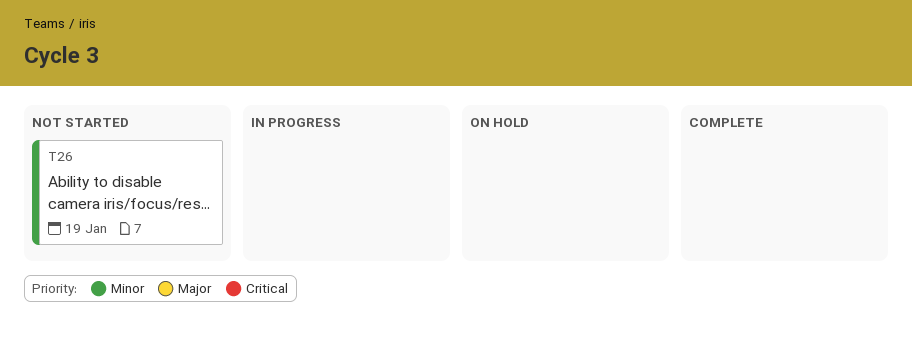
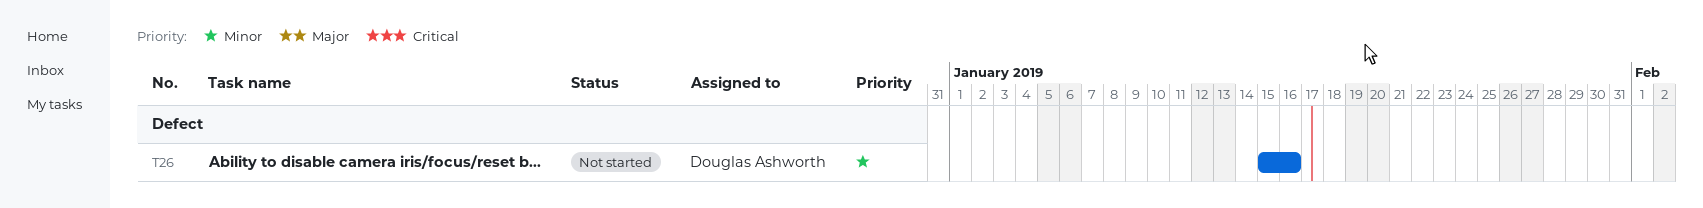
T26, due: Jan 19 -> Jan 16

